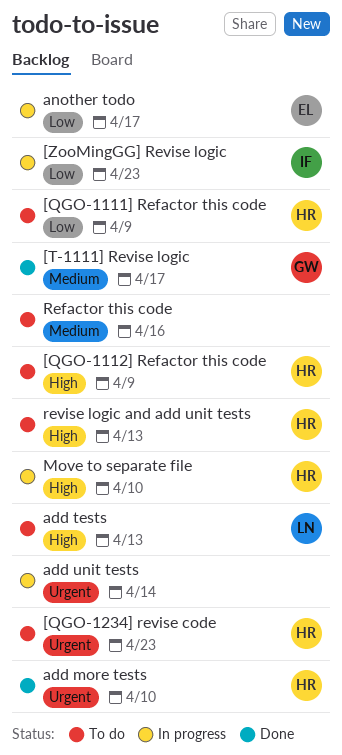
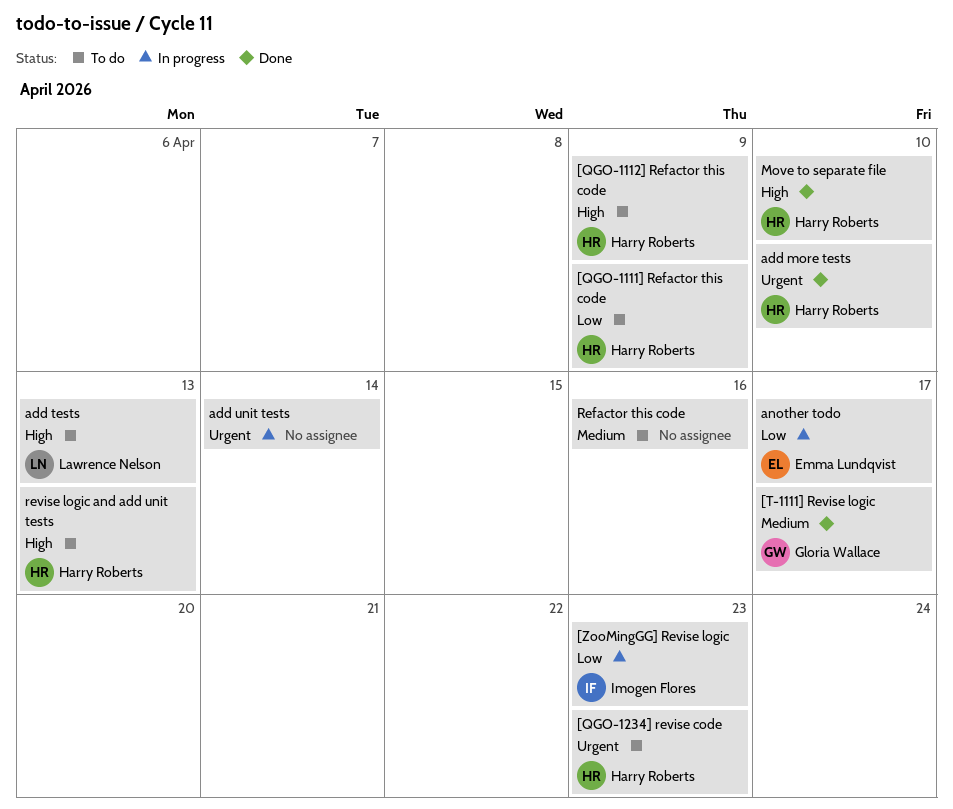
Move to separate file, status: In progress -> Done

